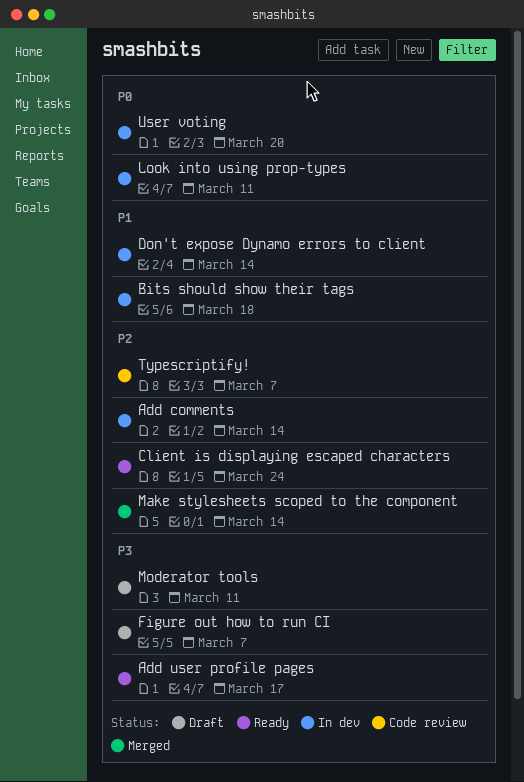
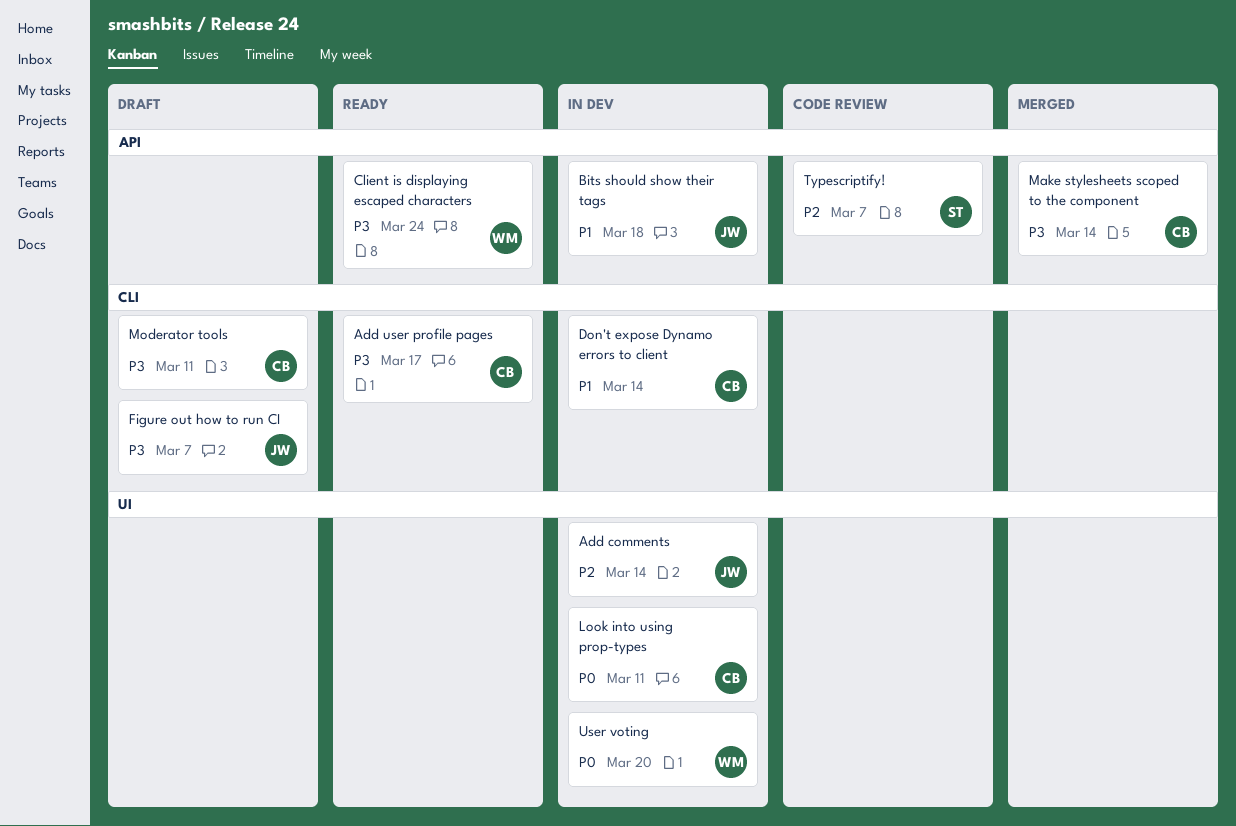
Client is displaying escaped characters, priority: P2 -> P3
Make stylesheets scoped to the component, priority: P2 -> P3

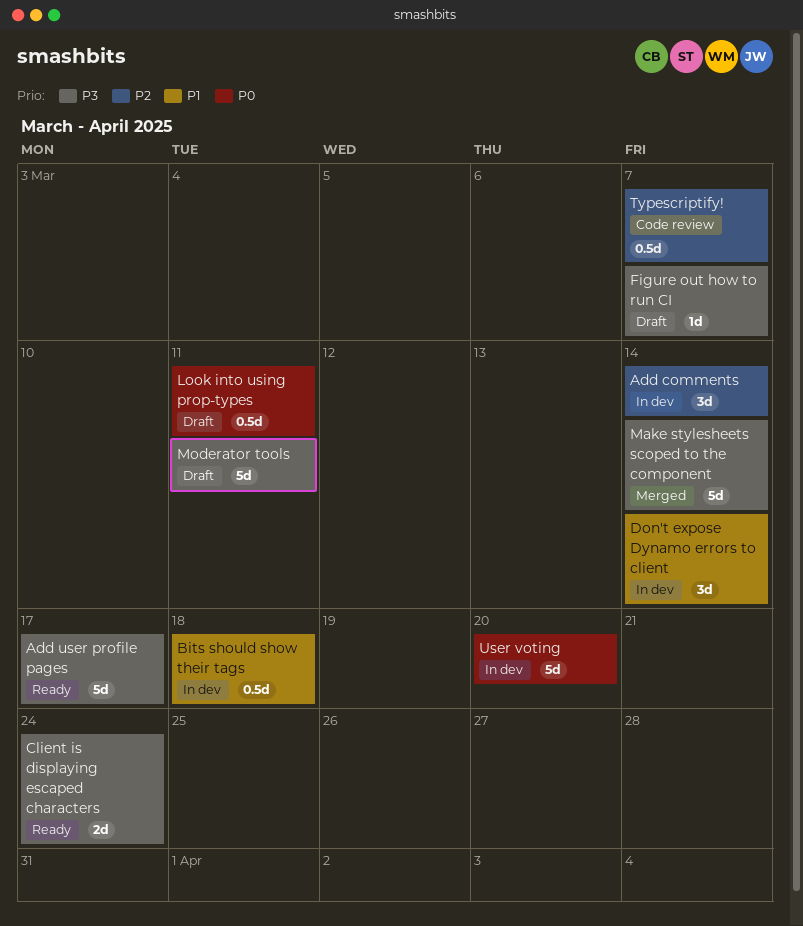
Look into using prop-types, status: In dev -> Draft

